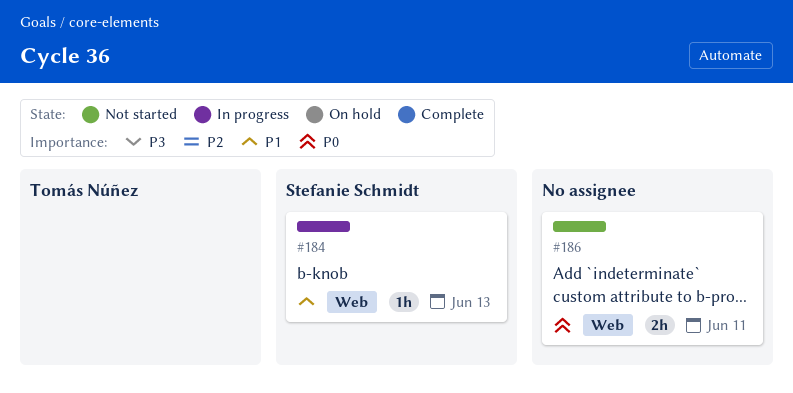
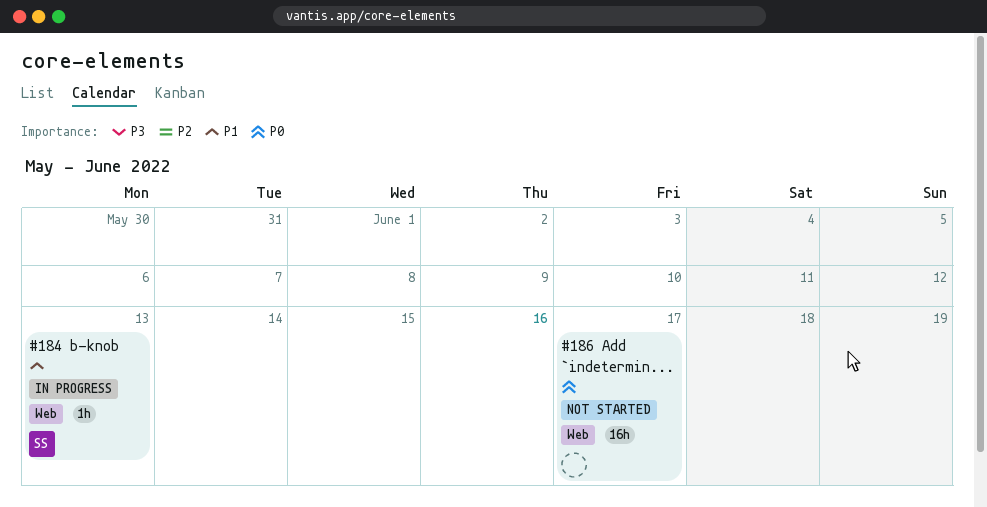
#186, estimate: 2h -> 16h
#186, due: Jun 11 -> Jun 17

